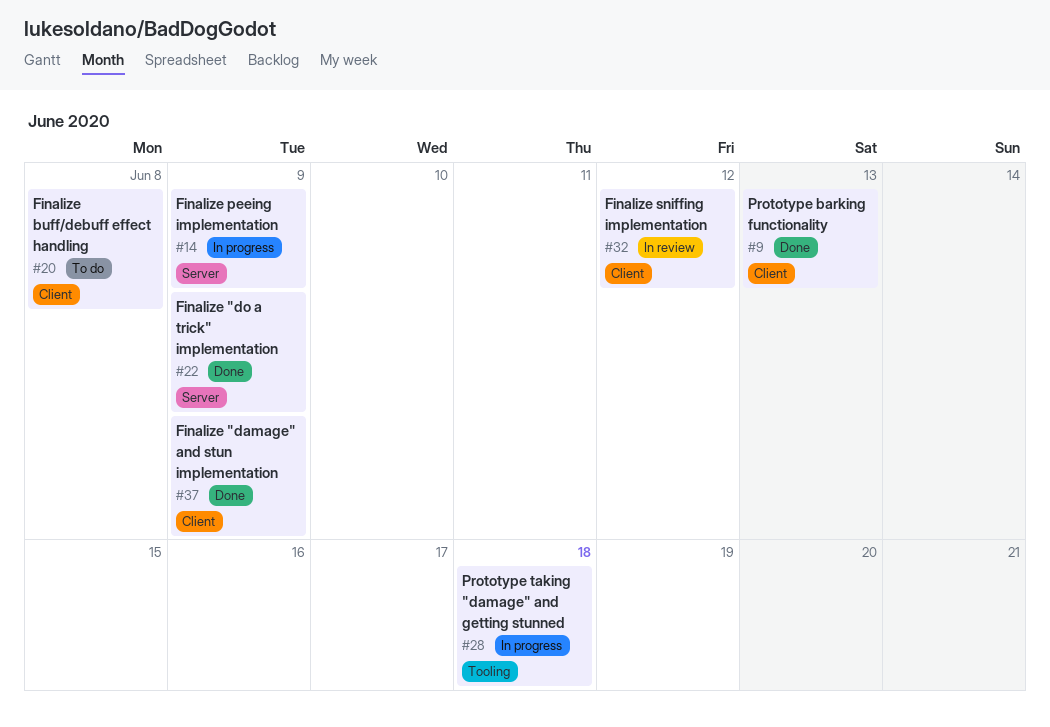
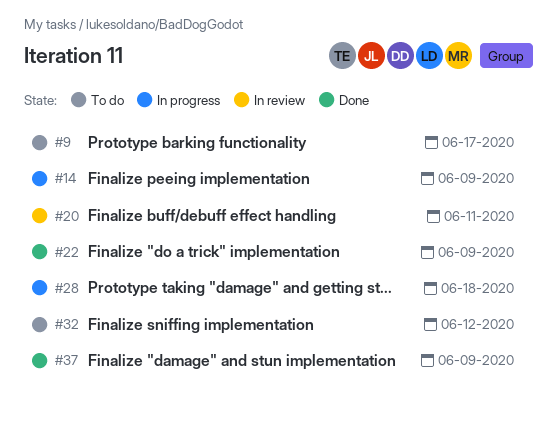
#9, status: Done -> To do
#9, due: Jun 13 -> Jun 17
#20, status: To do -> In review
#20, due: Jun 8 -> Jun 11
#32, status: In review -> To do

